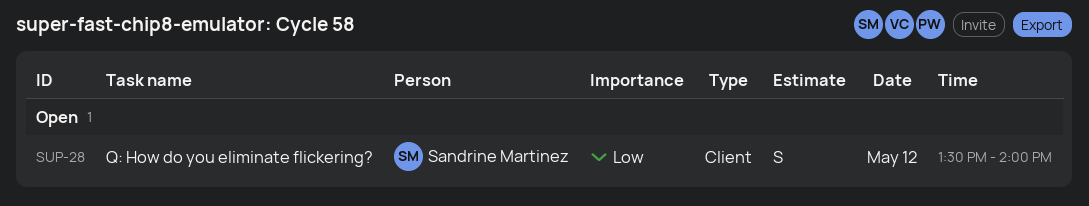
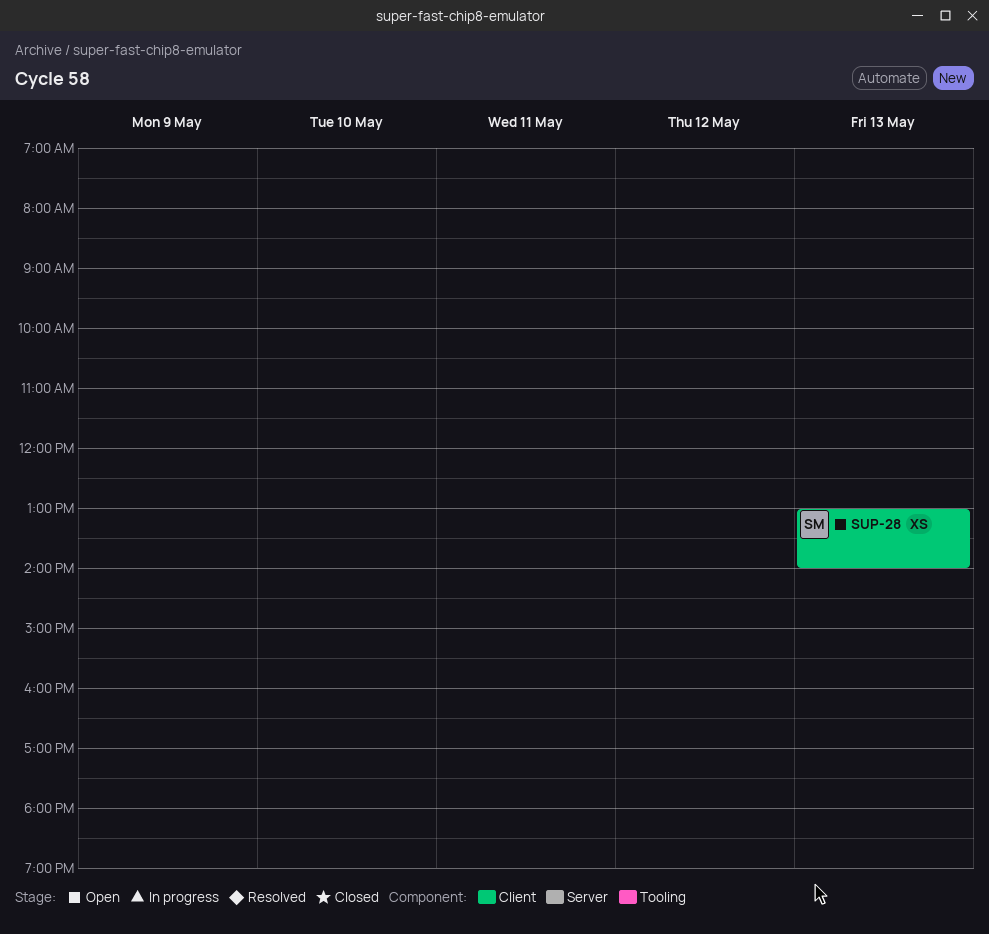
SUP-28, estimate: S -> XS
SUP-28, day: May 12 -> May 13
SUP-28, begins: 13:30 -> 13:00

